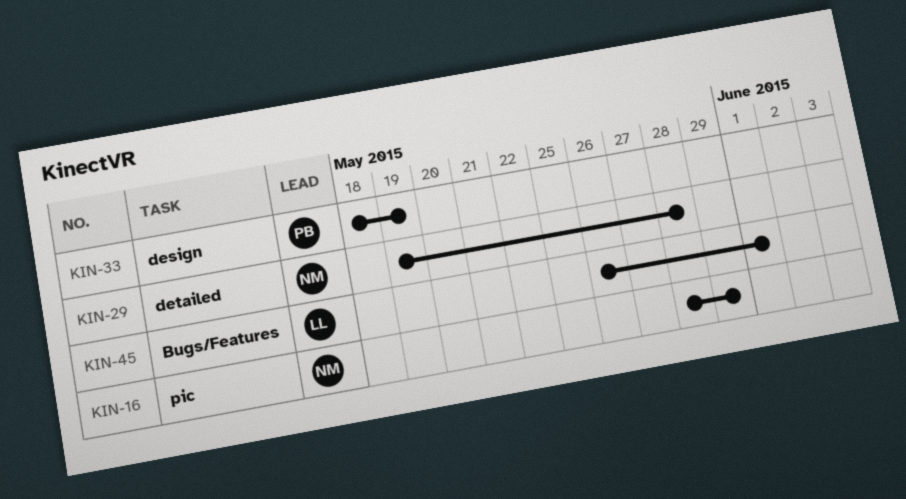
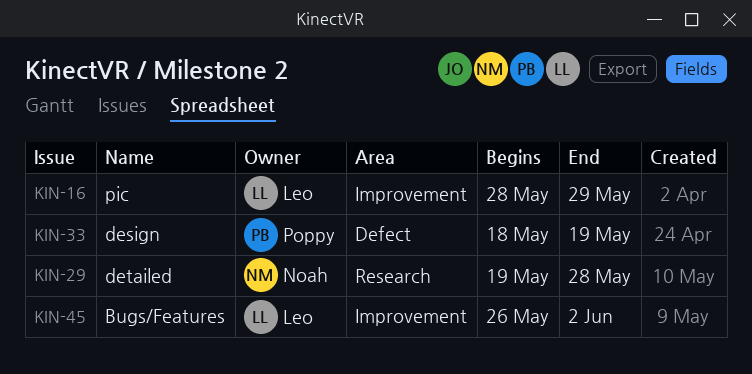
KIN-16, owner: Noah -> Leo
KIN-45, due: Jun 1 -> Jun 2

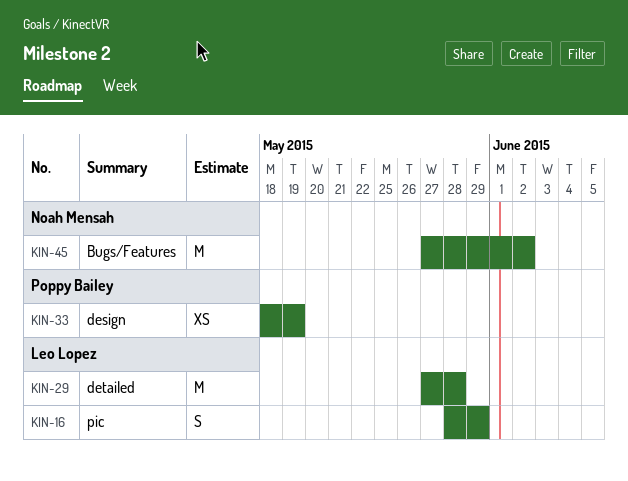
KIN-29, owner: Noah Mensah -> Leo Lopez
KIN-29, start: May 19 -> May 27
KIN-45, owner: Leo Lopez -> Noah Mensah
KIN-45, start: May 26 -> May 27

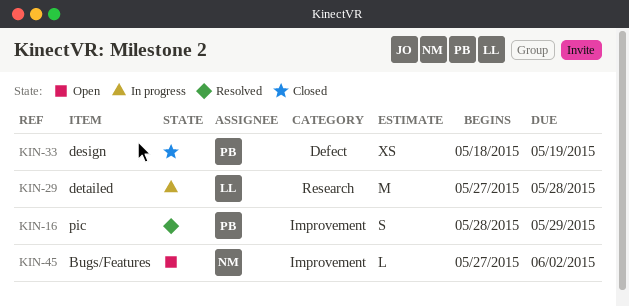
KIN-16, owner: Leo Lopez -> Poppy Bailey
KIN-45, estimate: M -> L

